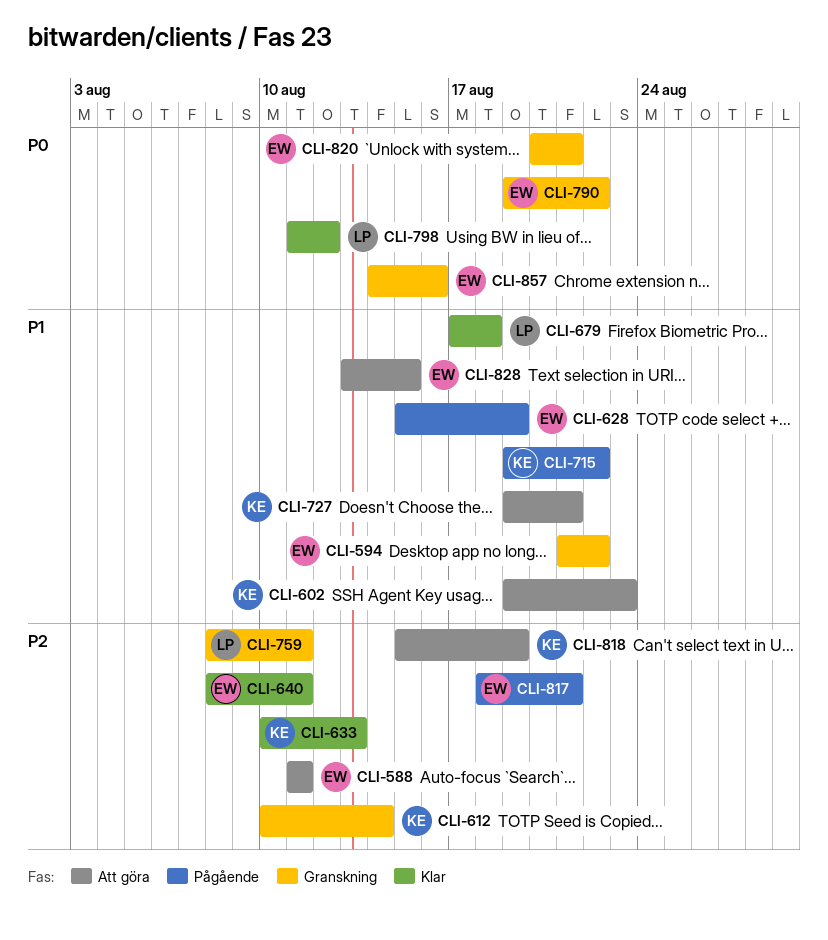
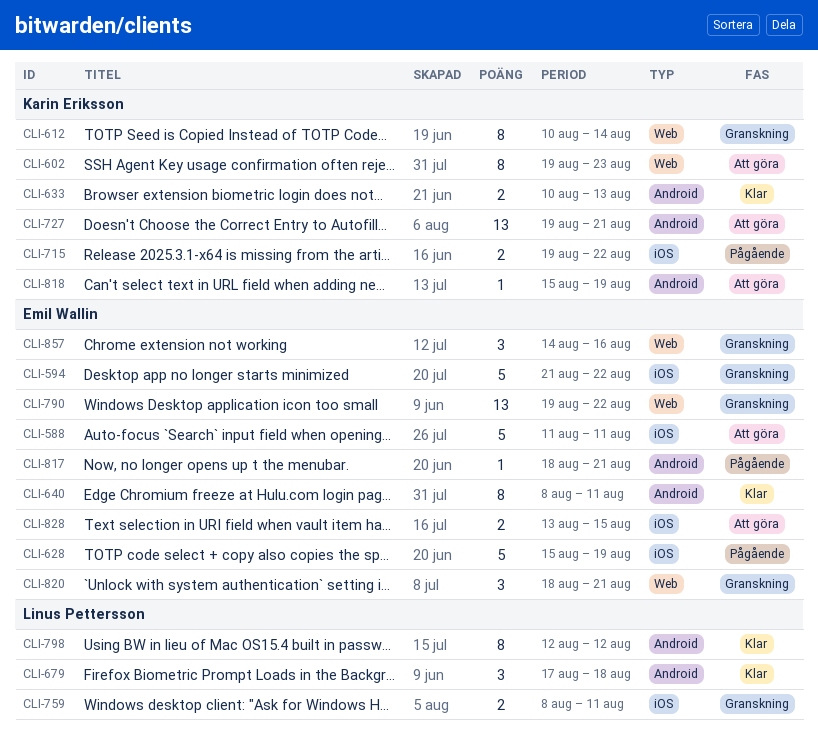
CLI-798, start: Aug 11 -> Aug 12
CLI-820, start: Aug 20 -> Aug 18

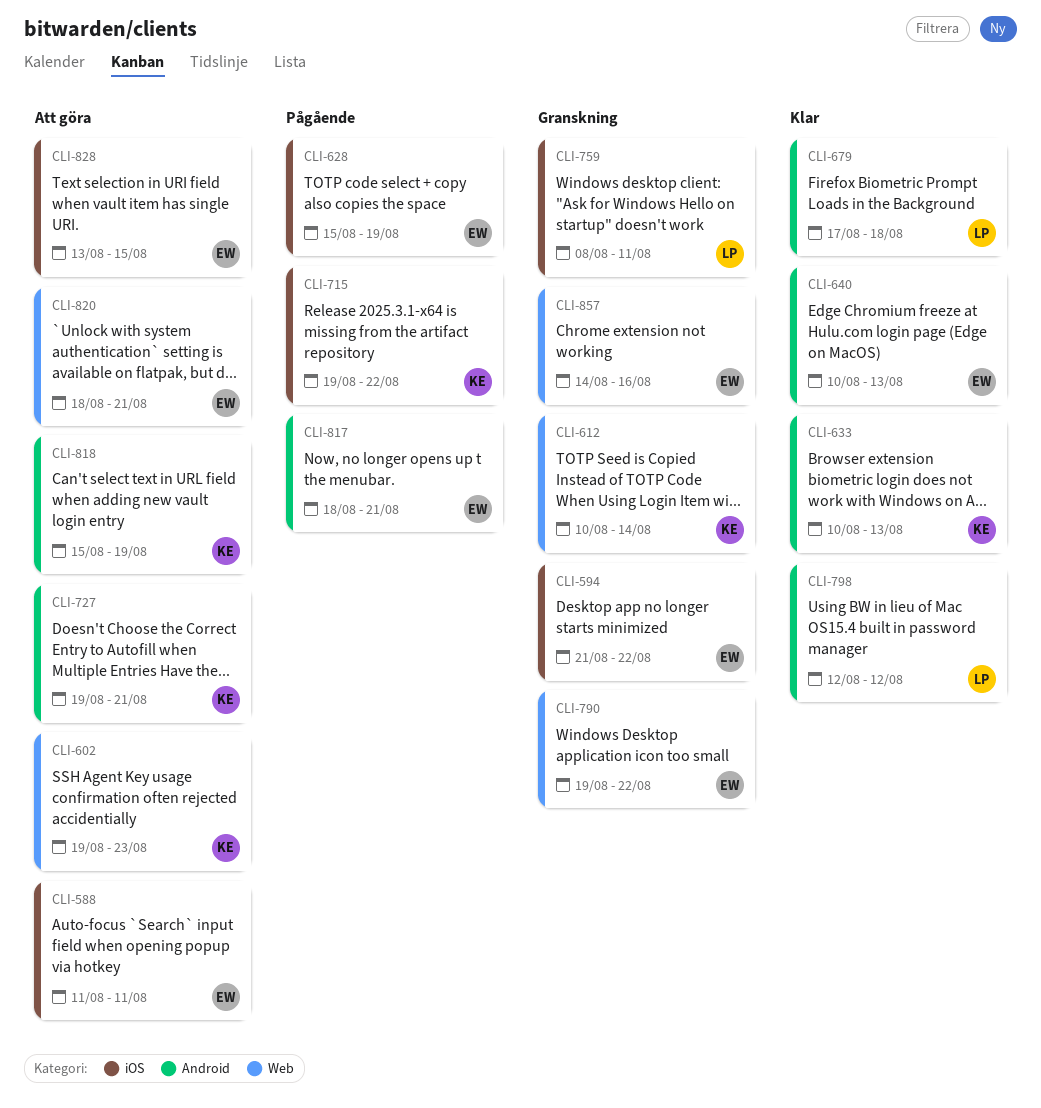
CLI-640, start: Aug 8 -> Aug 10
CLI-640, due: Aug 11 -> Aug 13
CLI-820, status: Granskning -> Att göra

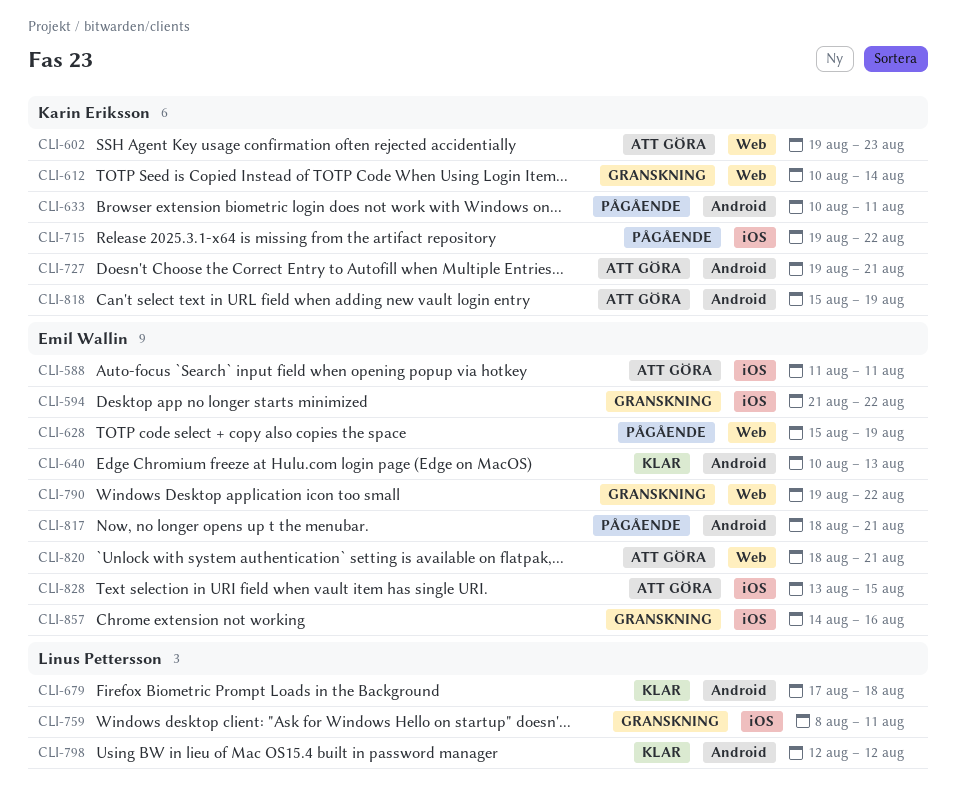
CLI-628, label: iOS -> Web
CLI-633, status: Klar -> Pågående
CLI-633, due: Aug 13 -> Aug 11
CLI-857, label: Web -> iOS

